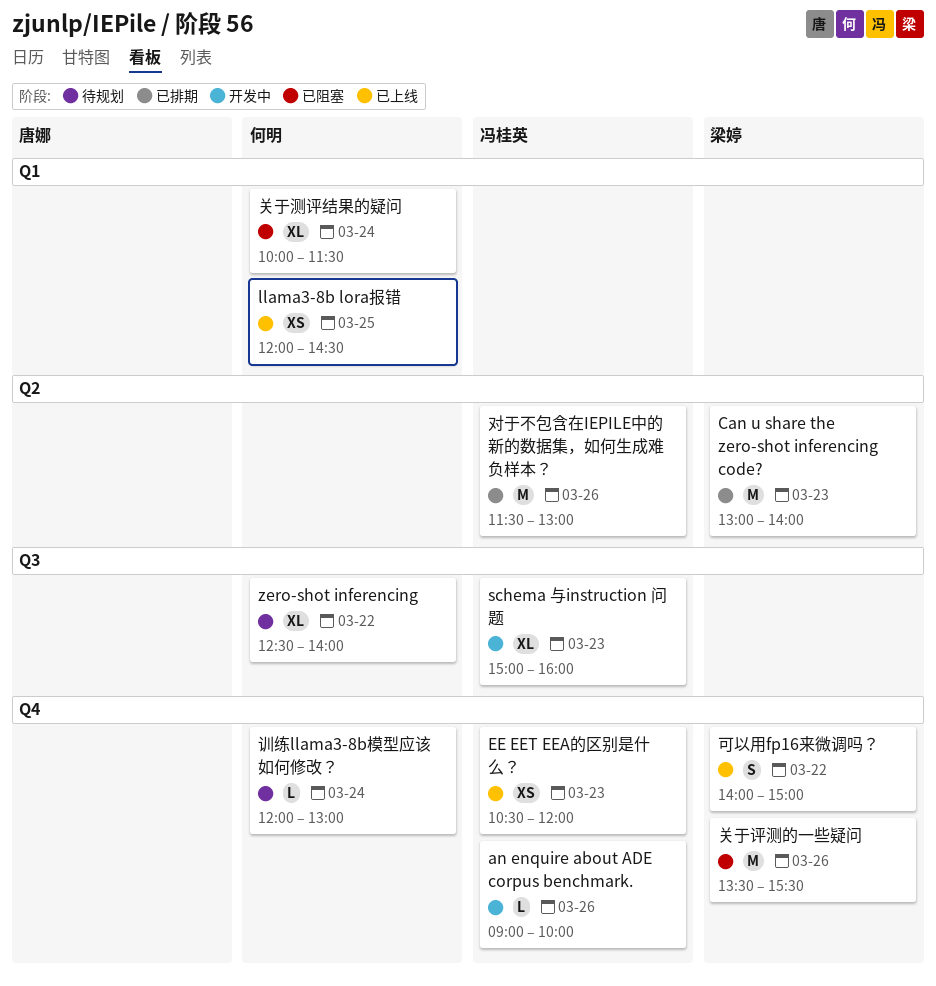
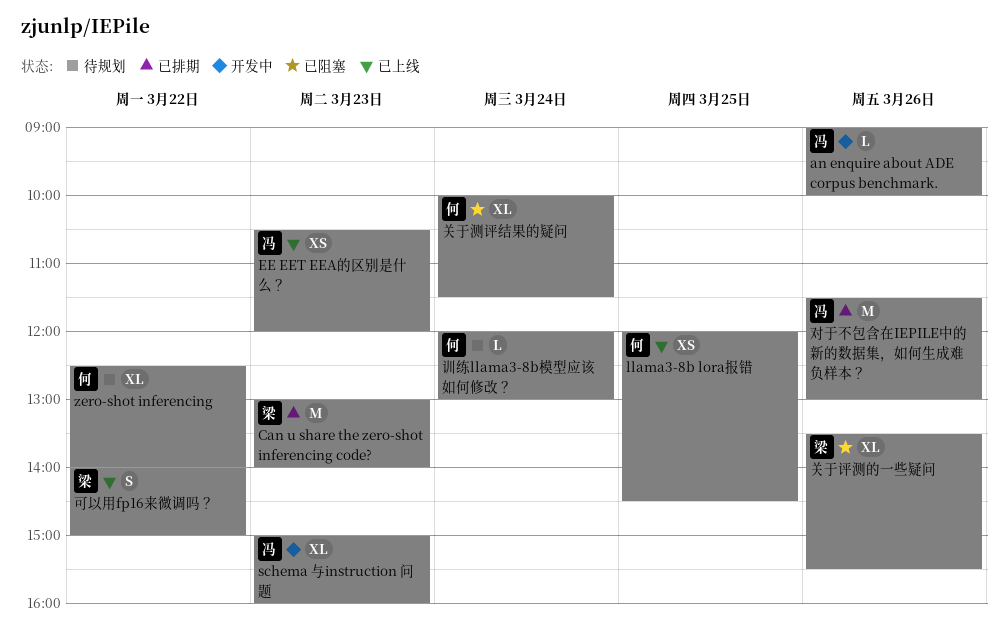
关于评测的一些疑问, estimate: M -> XL

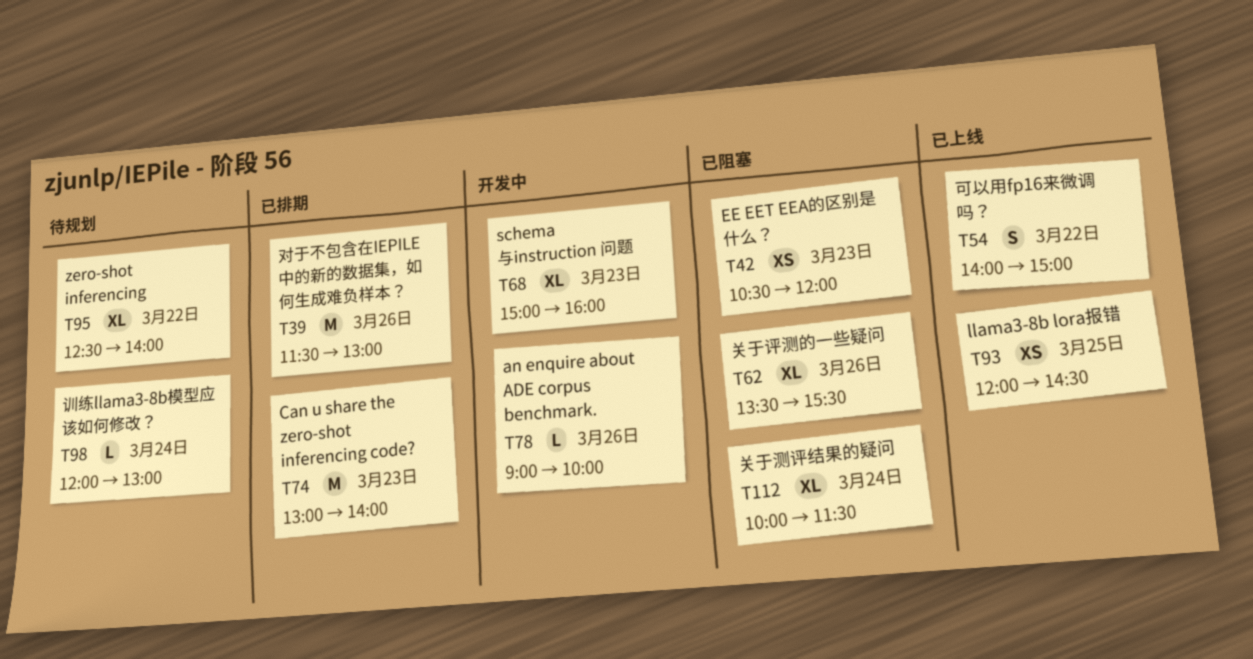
EE EET EEA的区别是什么？, status: 已上线 -> 已阻塞

